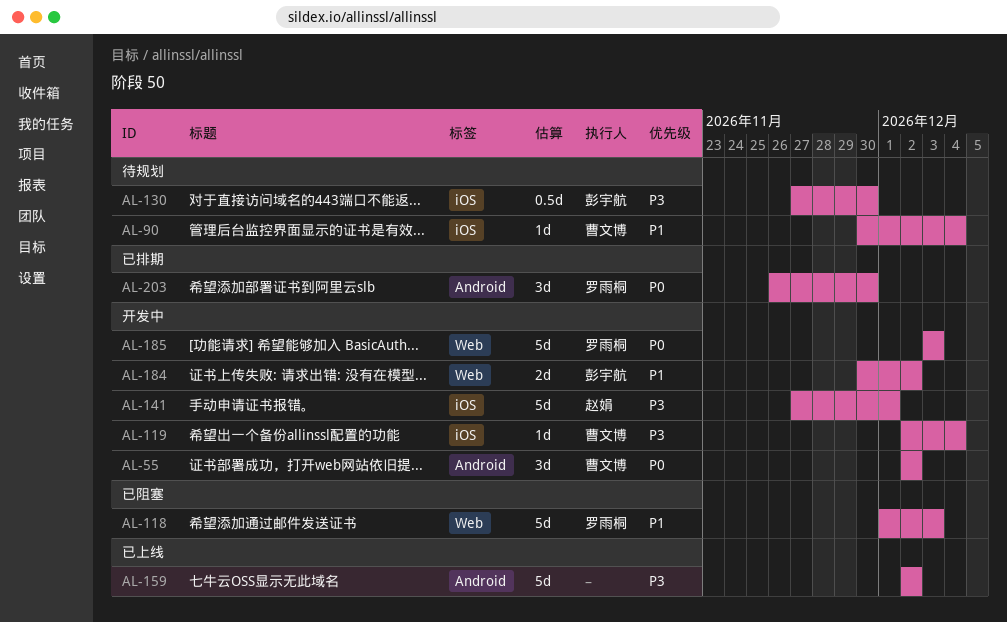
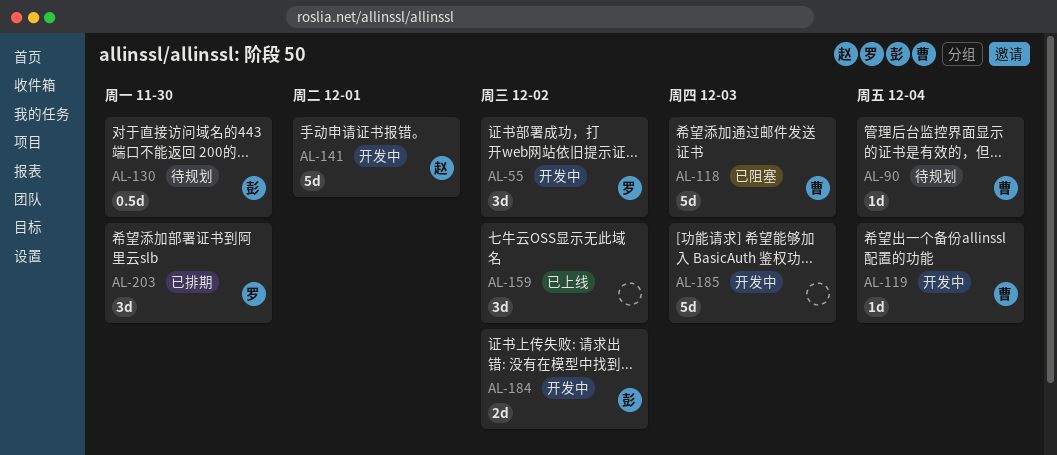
AL-55, owner: 曹文博 -> 罗雨桐
AL-118, owner: 罗雨桐 -> 曹文博
AL-159, estimate: 5d -> 3d
AL-185, owner: 罗雨桐 -> none

